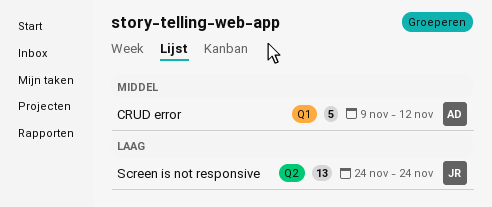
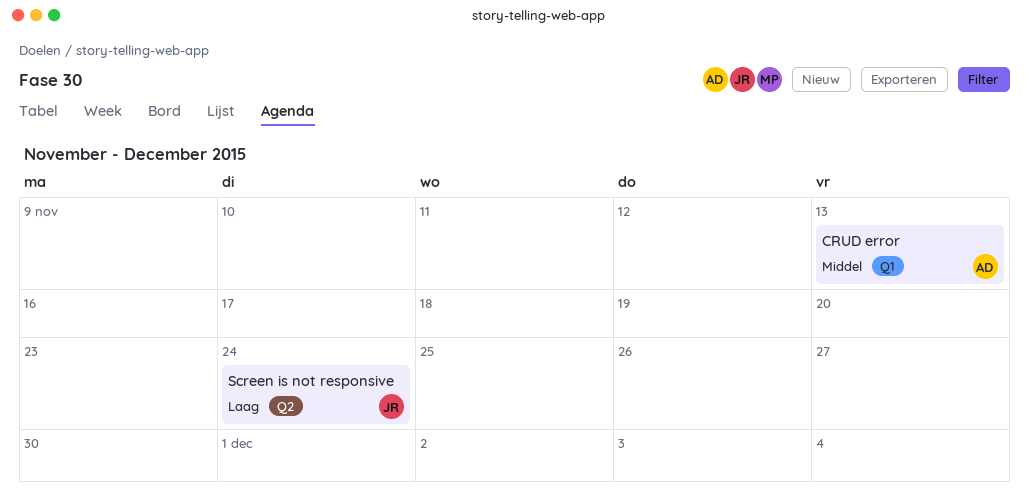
CRUD error, due: Nov 12 -> Nov 13

